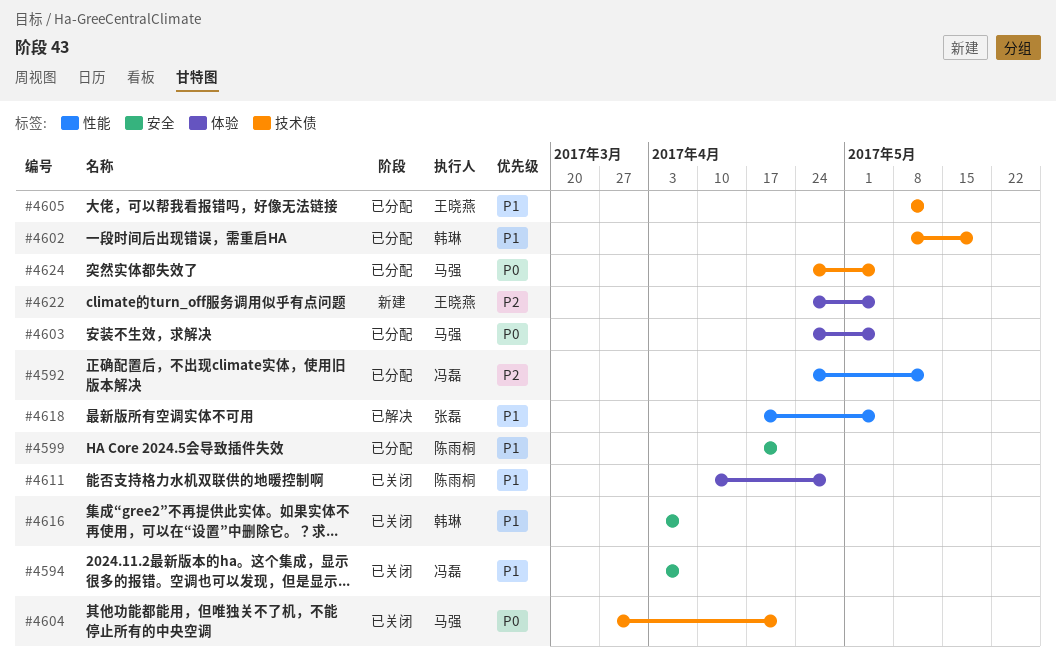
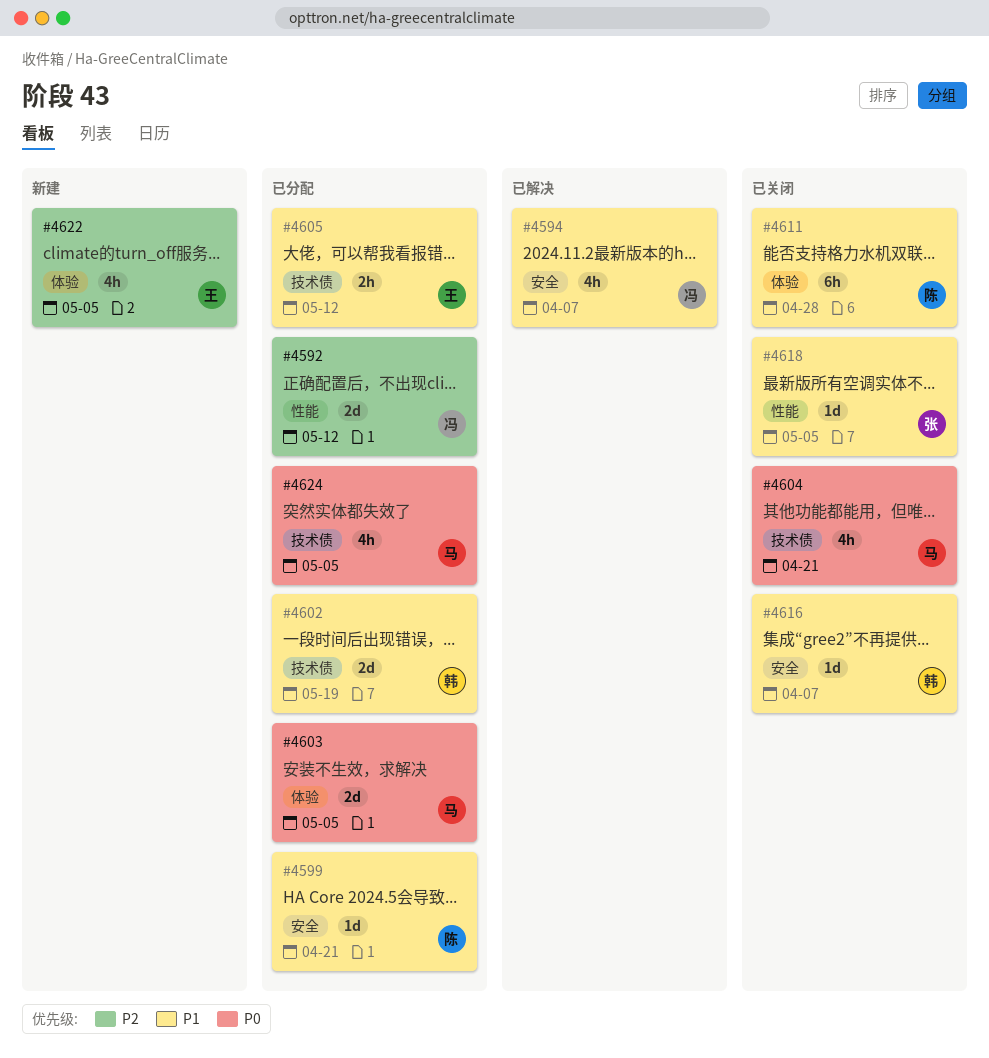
#4594, status: 已关闭 -> 已解决
#4618, status: 已解决 -> 已关闭

